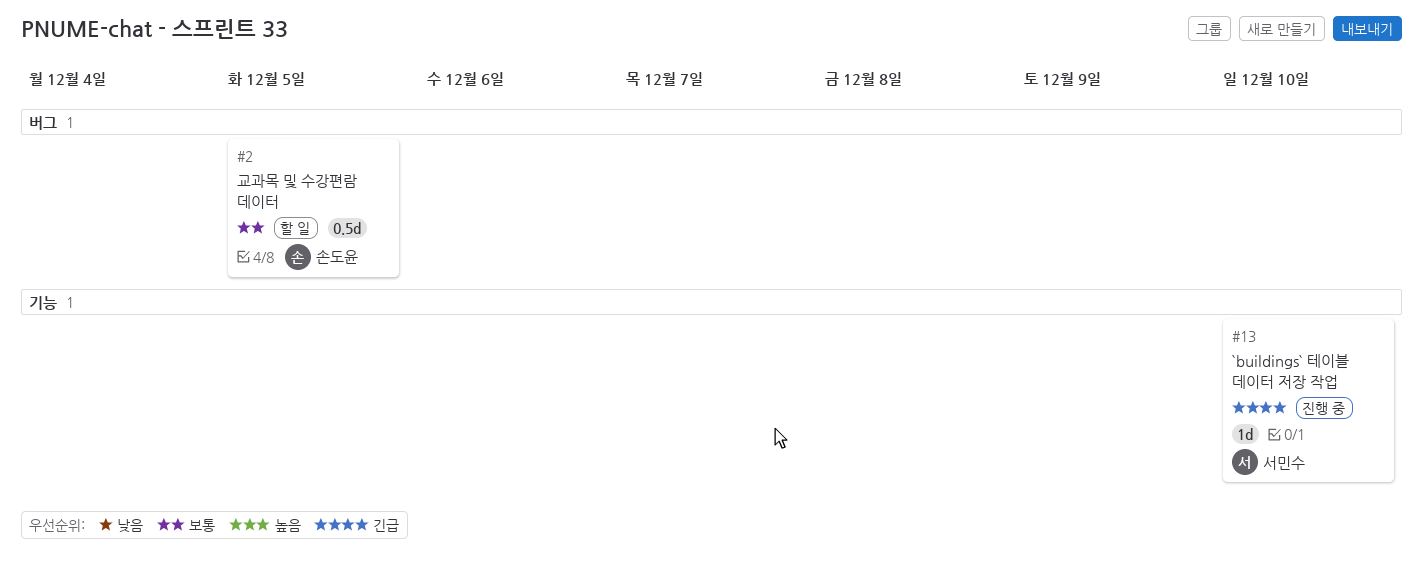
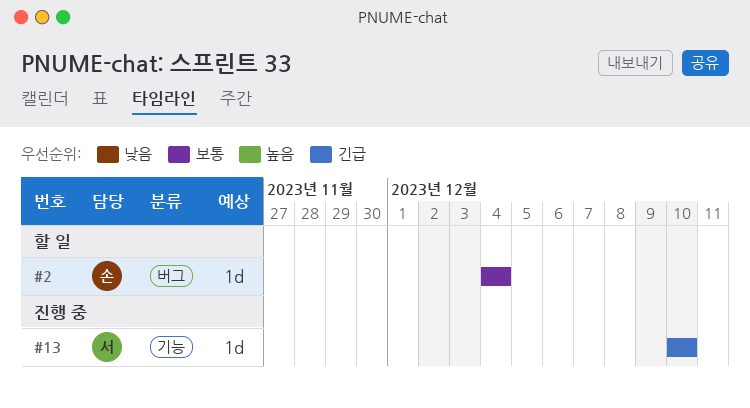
#2, estimate: 0.5d -> 1d
#2, due: Dec 5 -> Dec 4

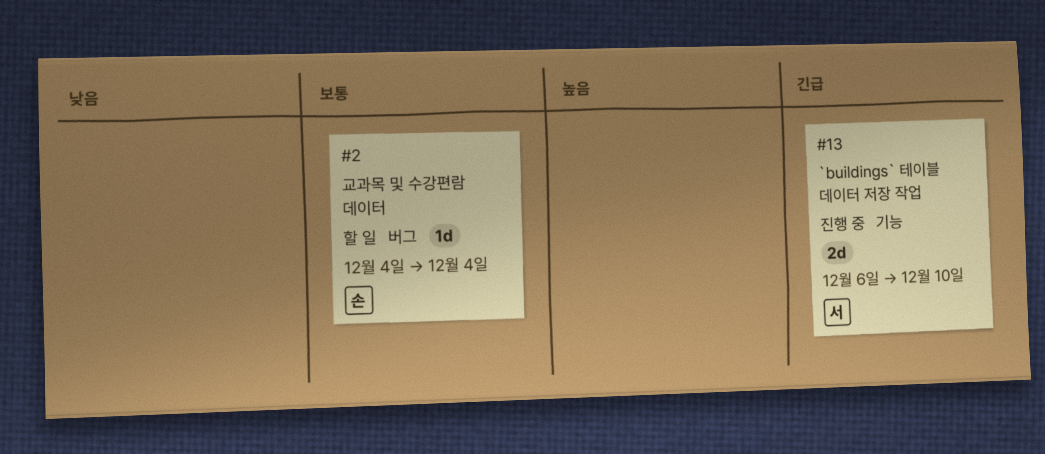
#13, estimate: 1d -> 2d
#13, start: Dec 10 -> Dec 6

